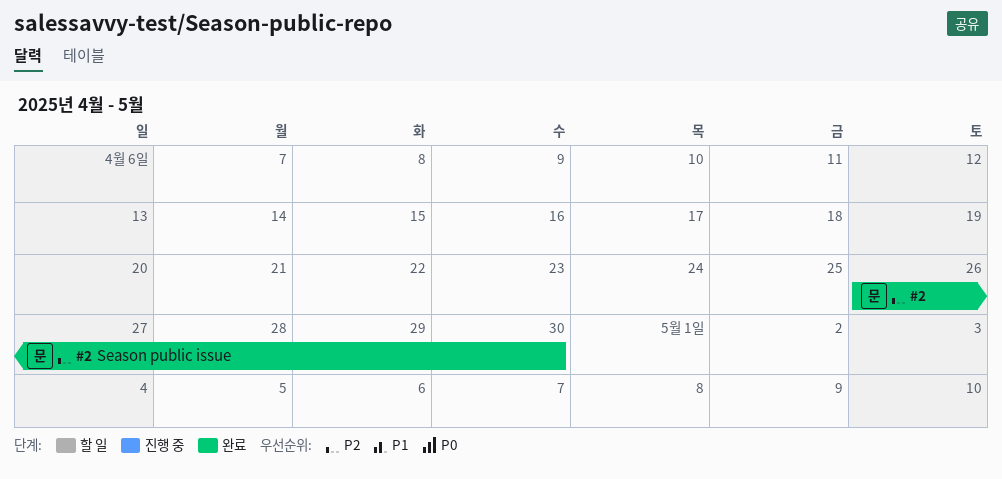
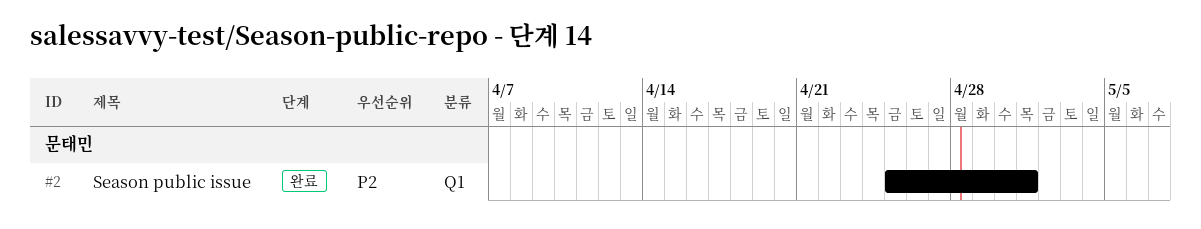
#2, start: Apr 26 -> Apr 25
#2, due: Apr 30 -> May 1

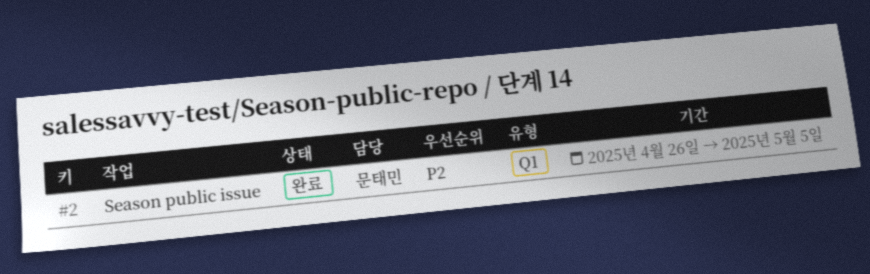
#2, start: Apr 25 -> Apr 26
#2, due: May 1 -> May 5

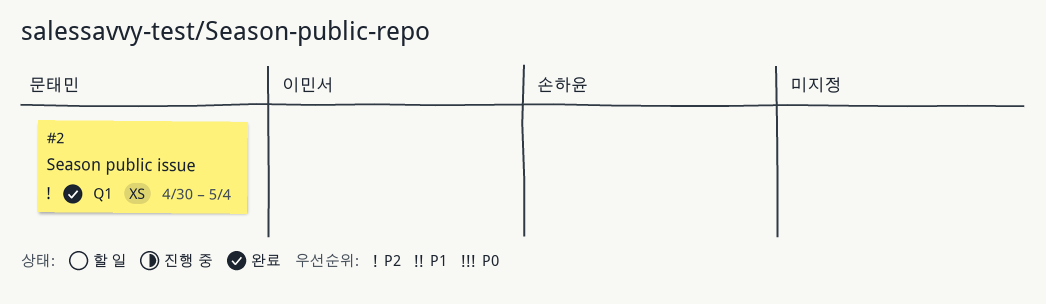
#2, start: Apr 26 -> Apr 30
#2, due: May 5 -> May 4

